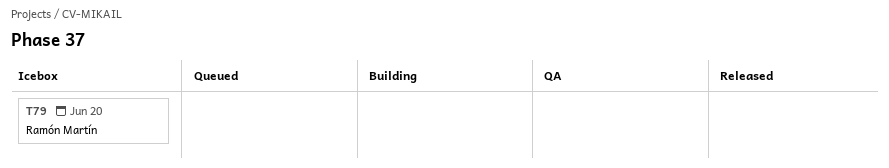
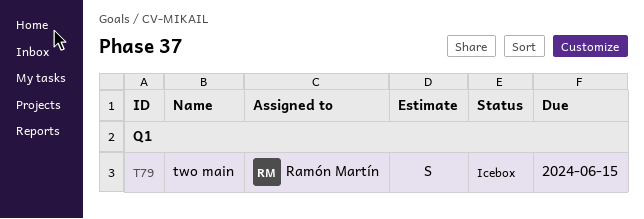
T79, due: Jun 20 -> Jun 15

